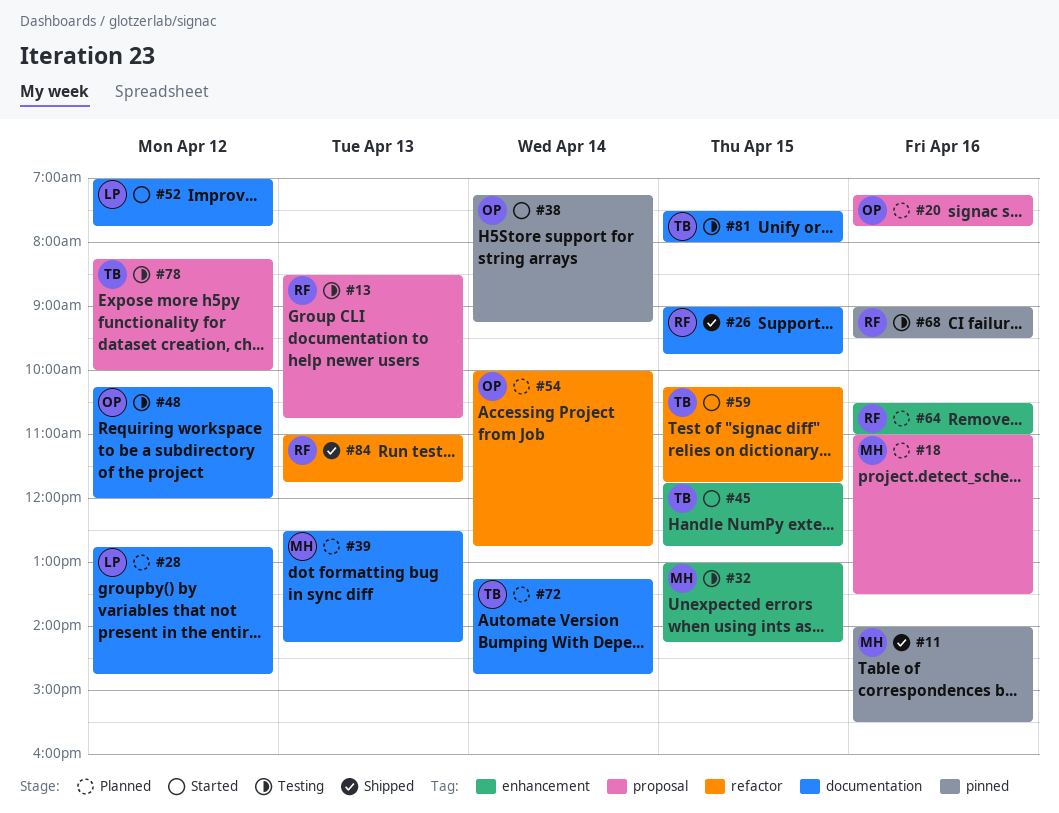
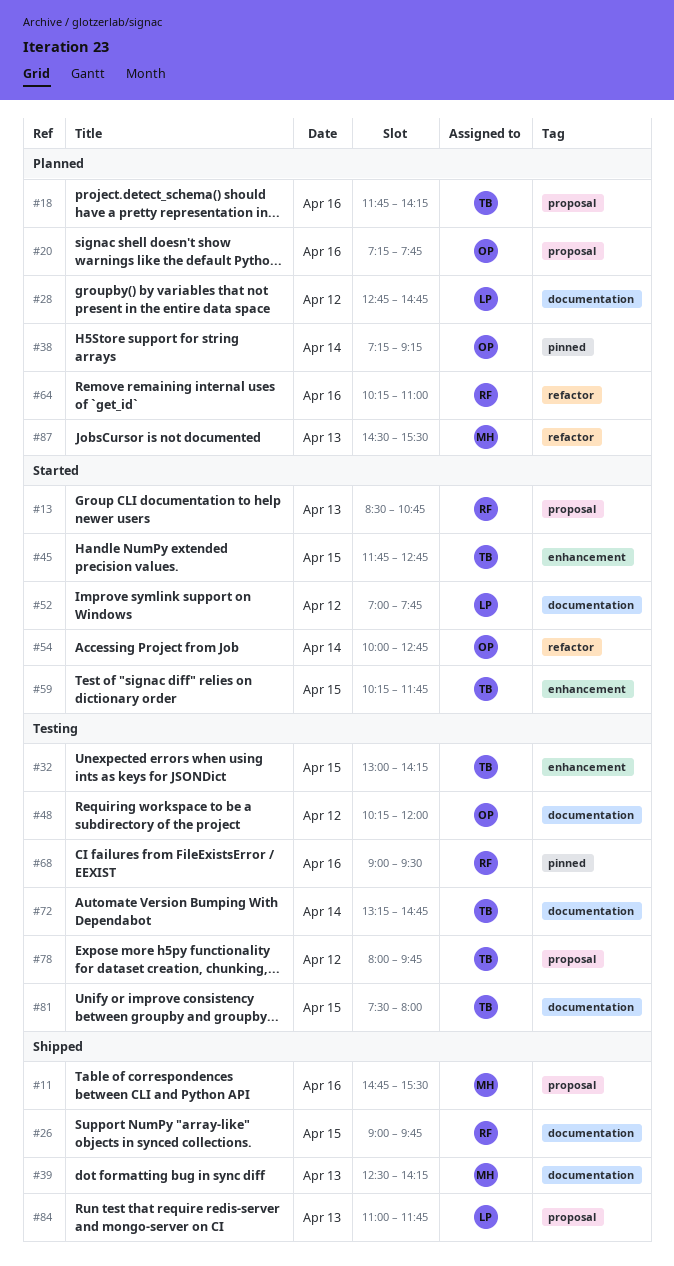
#11, label: pinned -> proposal
#11, begins: 14:00 -> 14:45
#13, status: Testing -> Started
#18, owner: MH -> TB
#18, begins: 11:00 -> 11:45
#18, ends: 13:30 -> 14:15
#32, owner: MH -> TB
#38, status: Started -> Planned
#39, status: Planned -> Shipped
#54, status: Planned -> Started
#59, label: refactor -> enhancement
#64, label: enhancement -> refactor
#64, begins: 10:30 -> 10:15
#72, status: Planned -> Testing
#78, begins: 08:15 -> 08:00
#78, ends: 10:00 -> 09:45
#84, owner: RF -> LP
#84, label: refactor -> proposal
#87: none -> present

